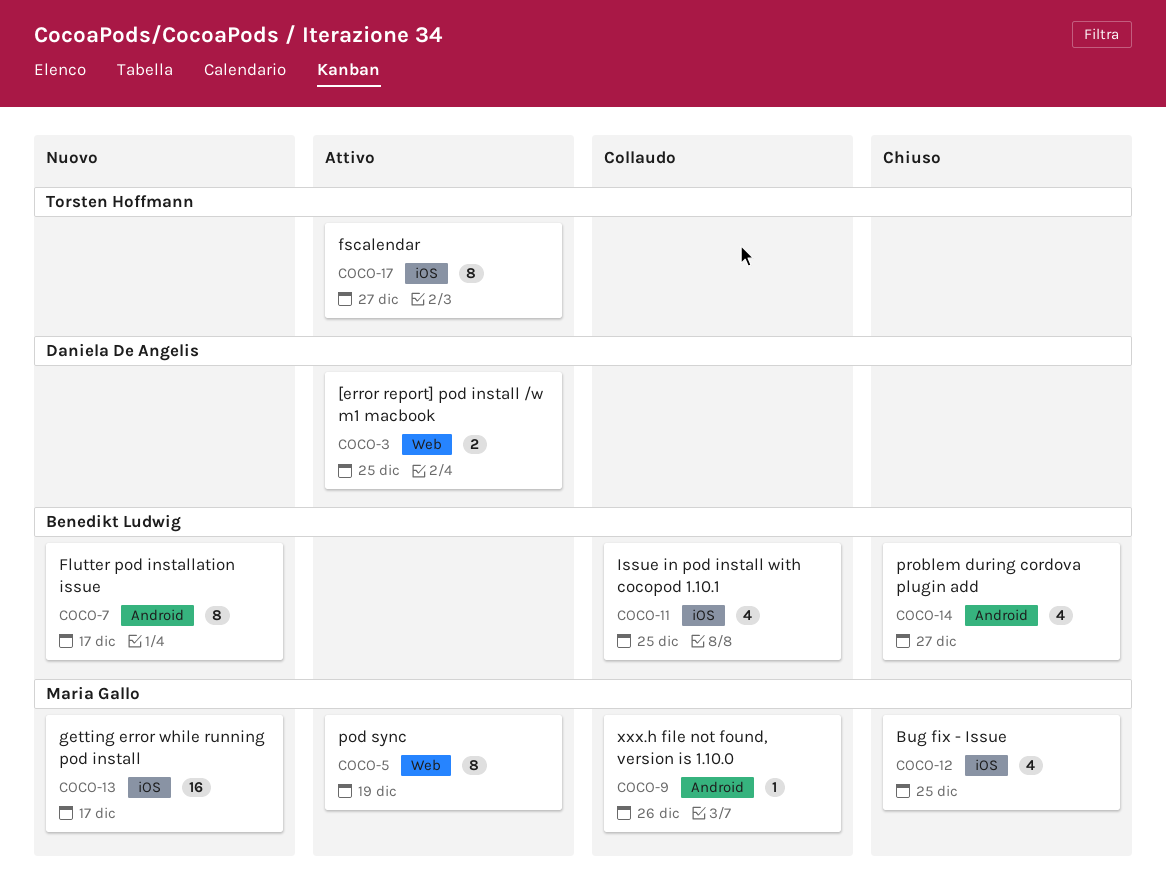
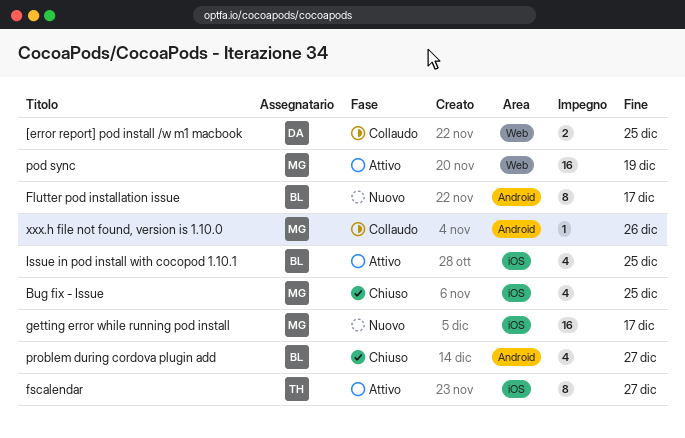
[error report] pod install /w m1 macbook, status: Attivo -> Collaudo
Issue in pod install with cocopod 1.10.1, status: Collaudo -> Attivo
pod sync, estimate: 8 -> 16

